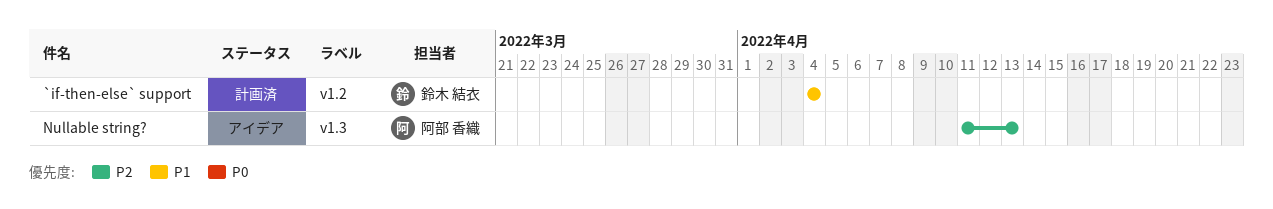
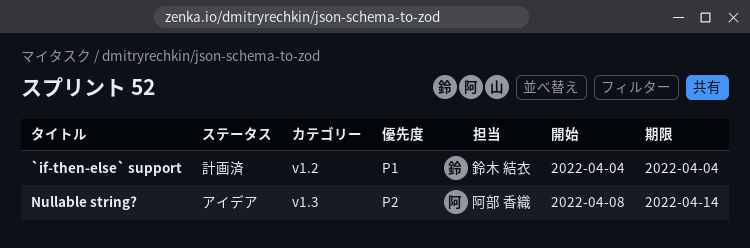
Nullable string?, start: Apr 11 -> Apr 8
Nullable string?, due: Apr 13 -> Apr 14

